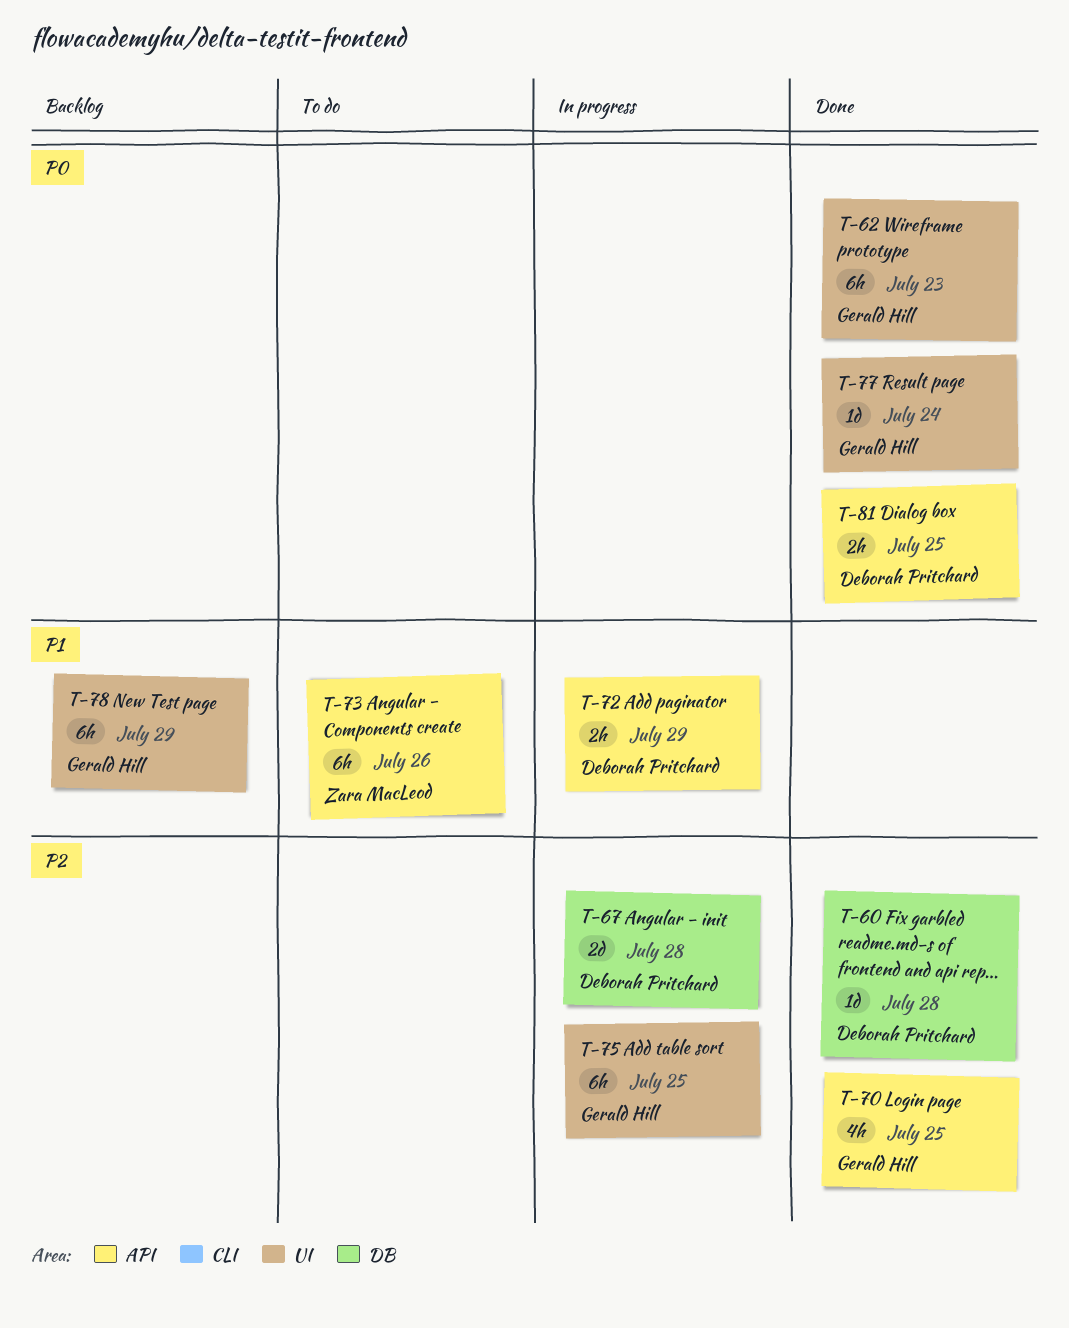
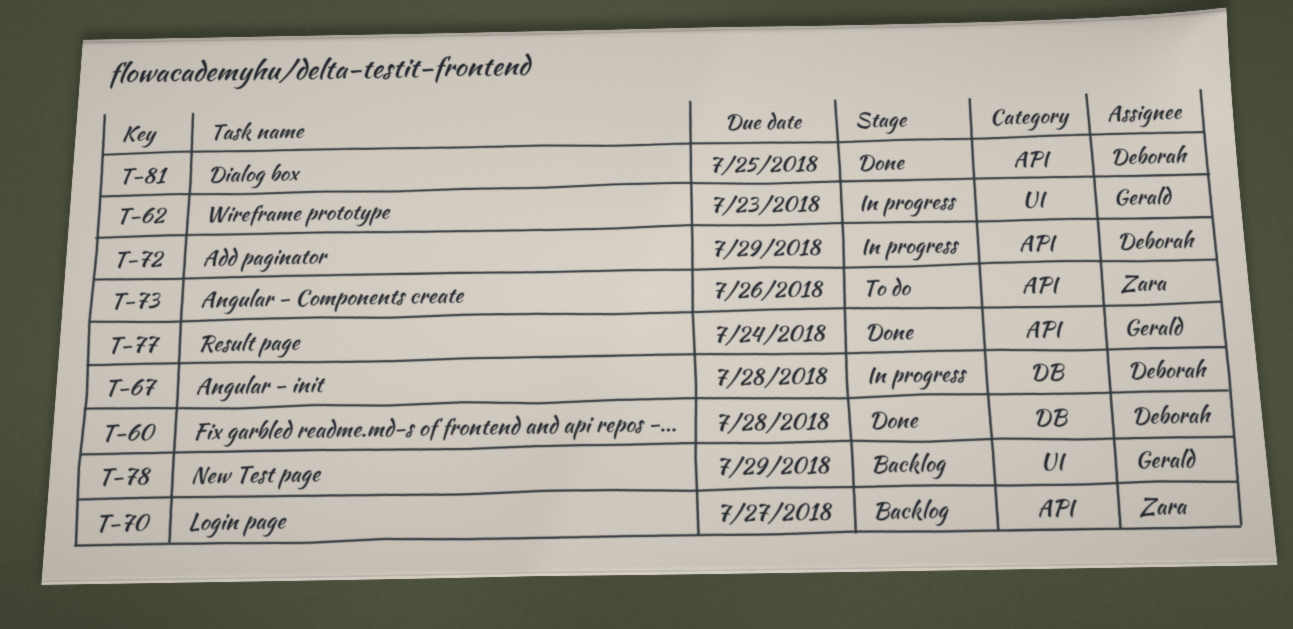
T-62, status: Done -> In progress
T-70, status: Done -> Backlog
T-70, owner: Gerald Hill -> Zara MacLeod
T-70, due: Jul 25 -> Jul 27
T-75: present -> none
T-77, label: UI -> API

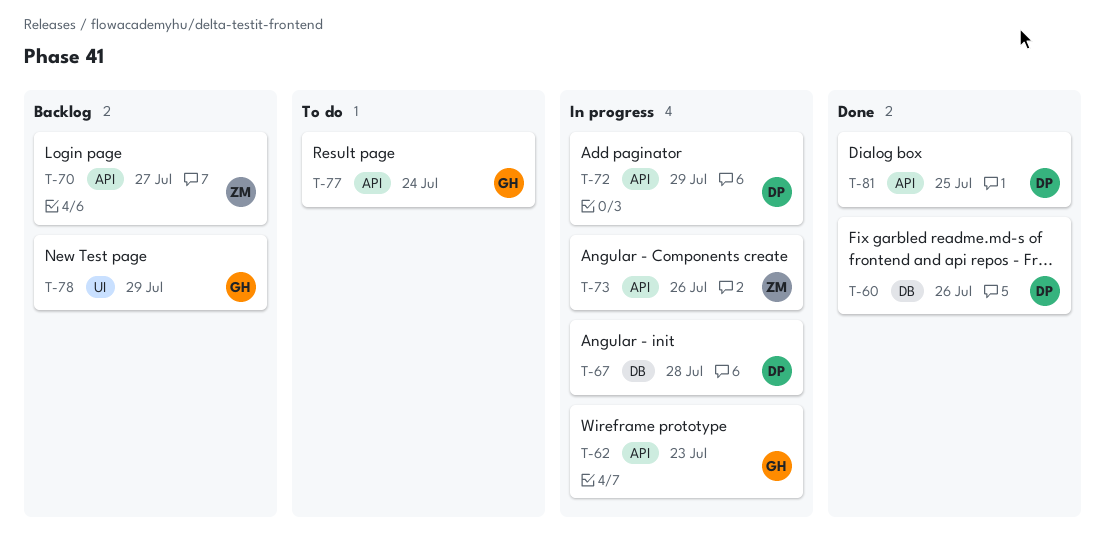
T-60, due: Jul 28 -> Jul 26
T-62, label: UI -> API
T-73, status: To do -> In progress
T-77, status: Done -> To do

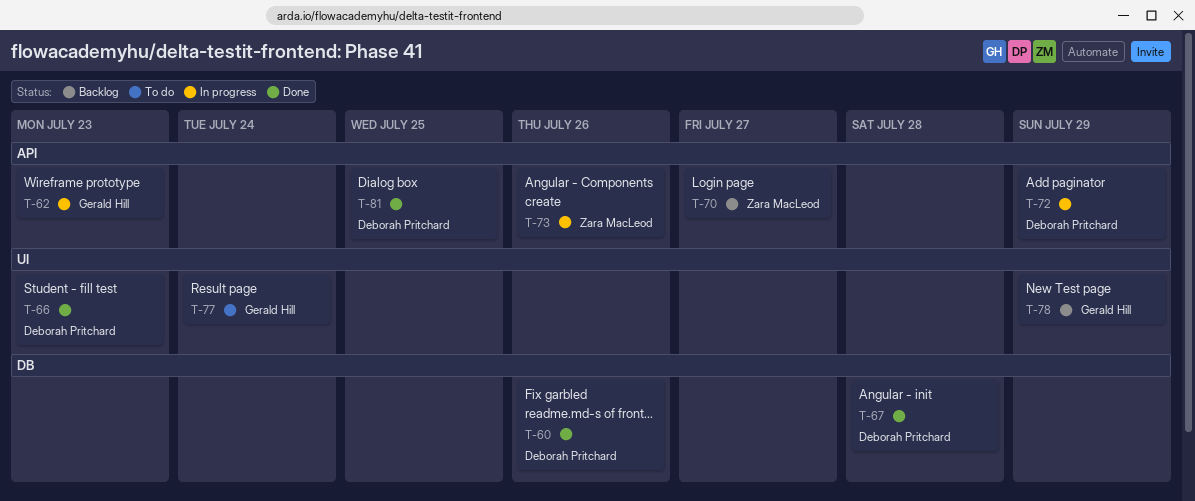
T-66: none -> present
T-67, status: In progress -> Done
T-77, label: API -> UI

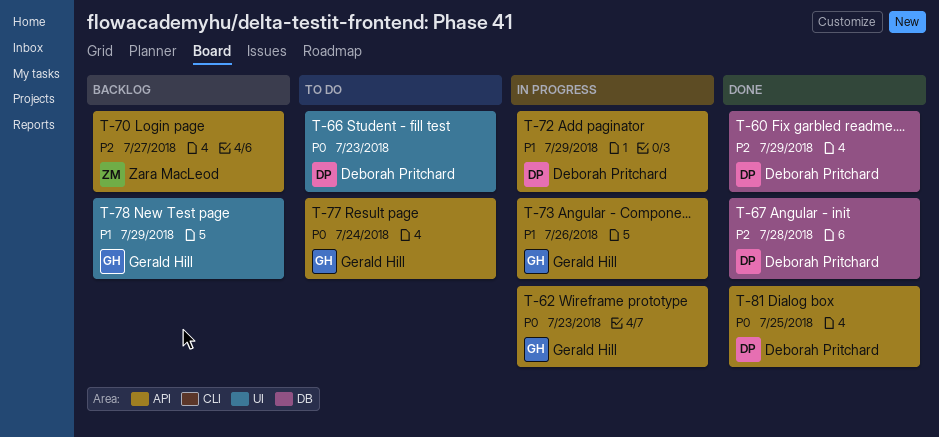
T-60, due: Jul 26 -> Jul 29
T-66, status: Done -> To do
T-73, owner: Zara MacLeod -> Gerald Hill
T-77, label: UI -> API

